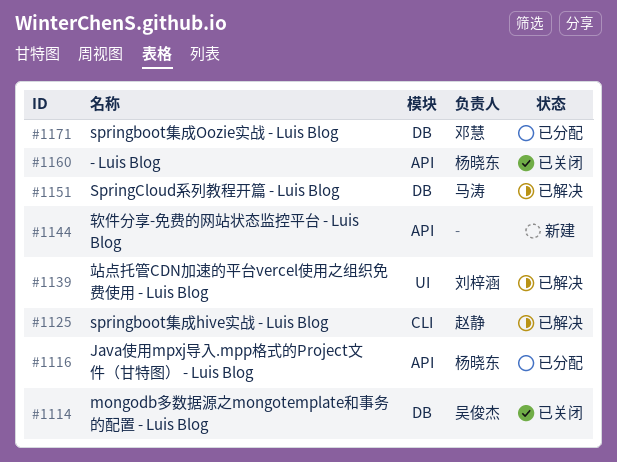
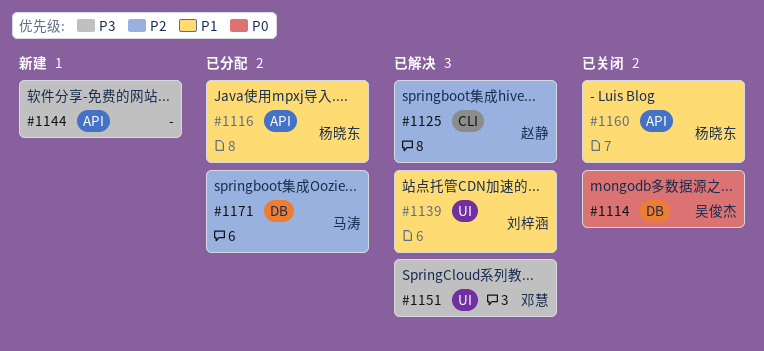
#1151, owner: 马涛 -> 邓慧
#1151, label: DB -> UI
#1171, owner: 邓慧 -> 马涛

